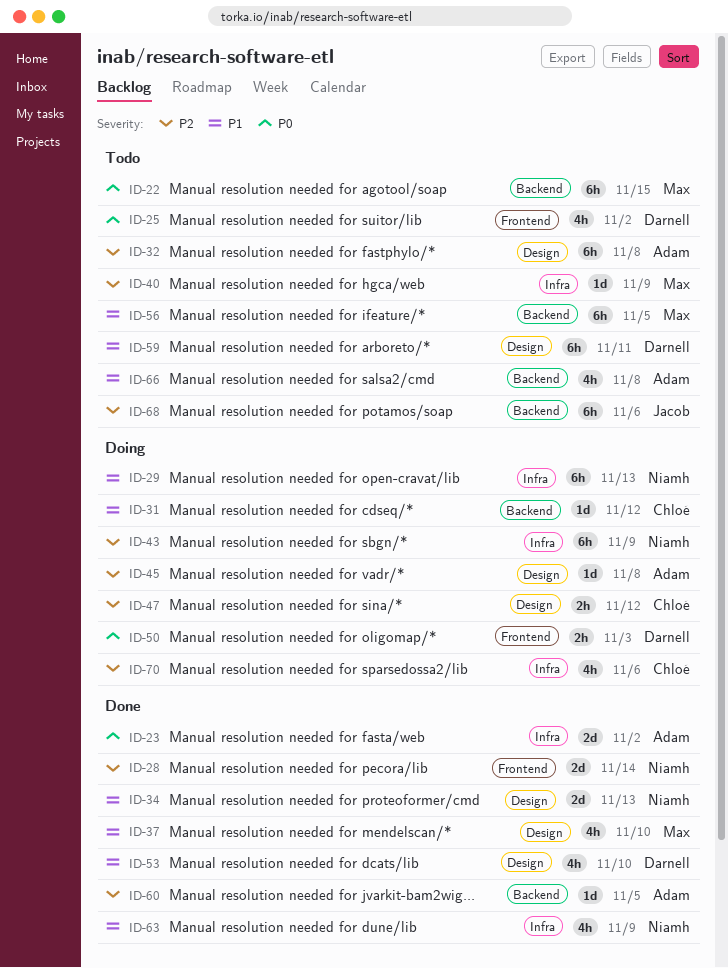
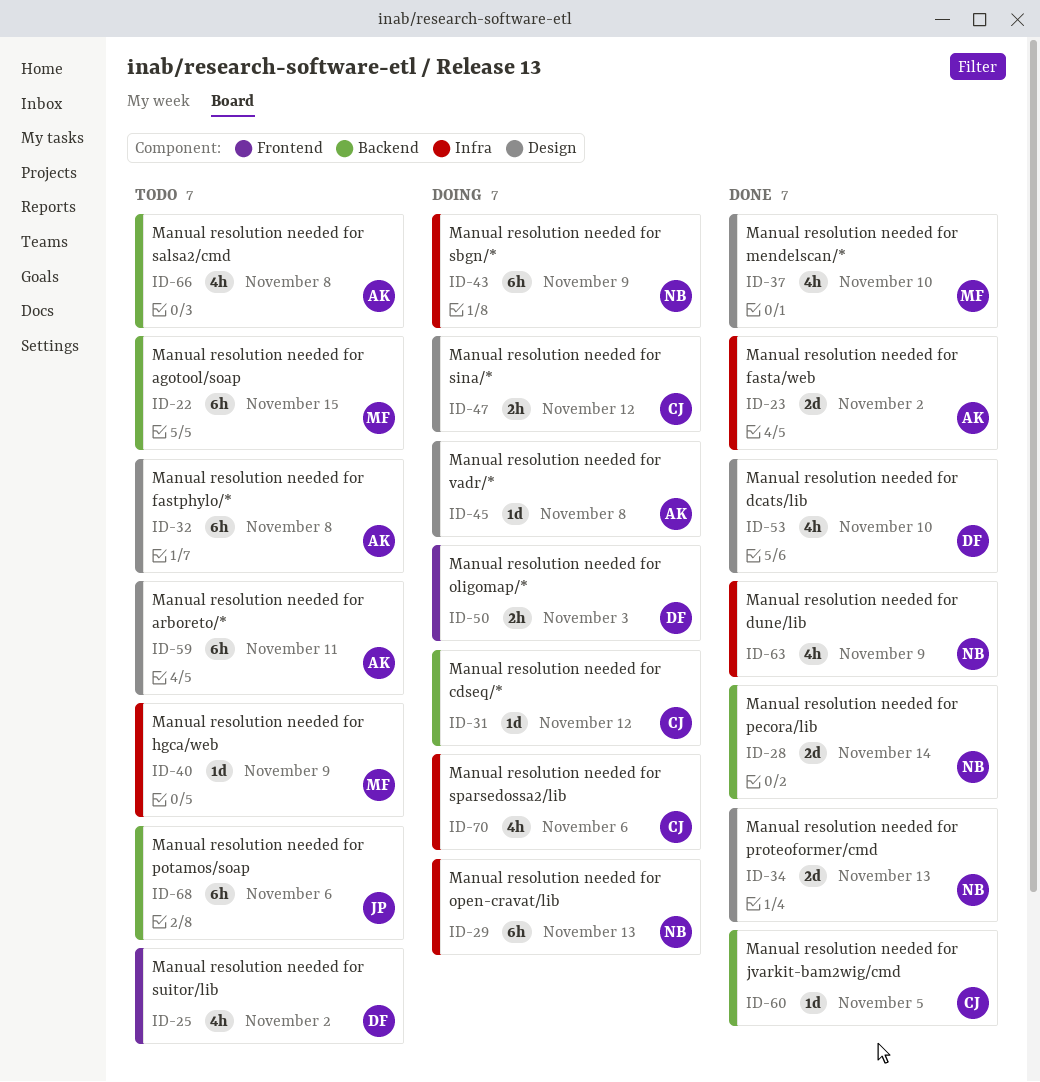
ID-28, label: Frontend -> Backend
ID-56: present -> none
ID-59, owner: Darnell -> Adam
ID-60, owner: Adam -> Chloé

